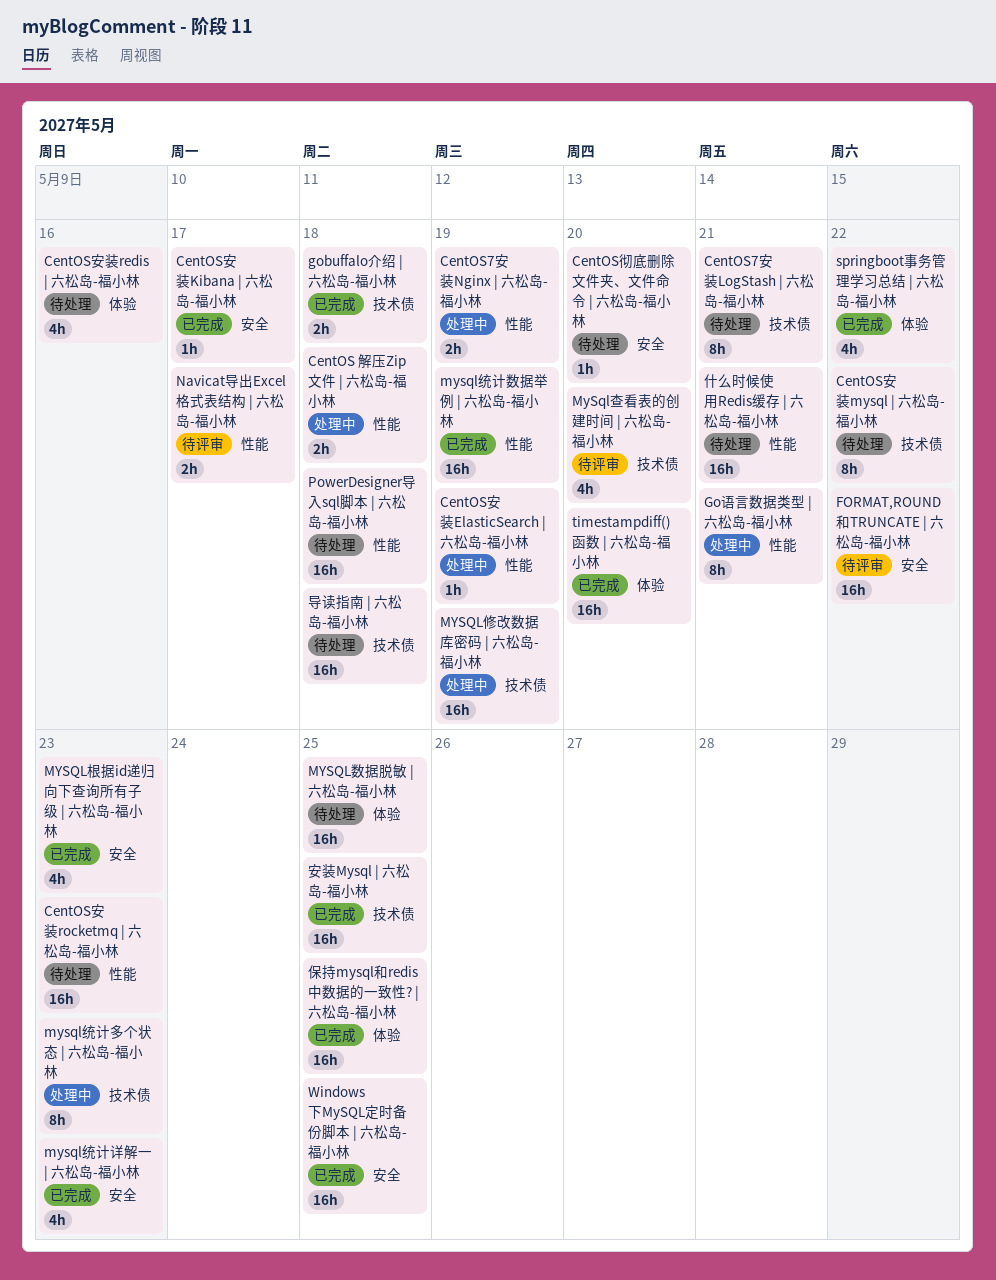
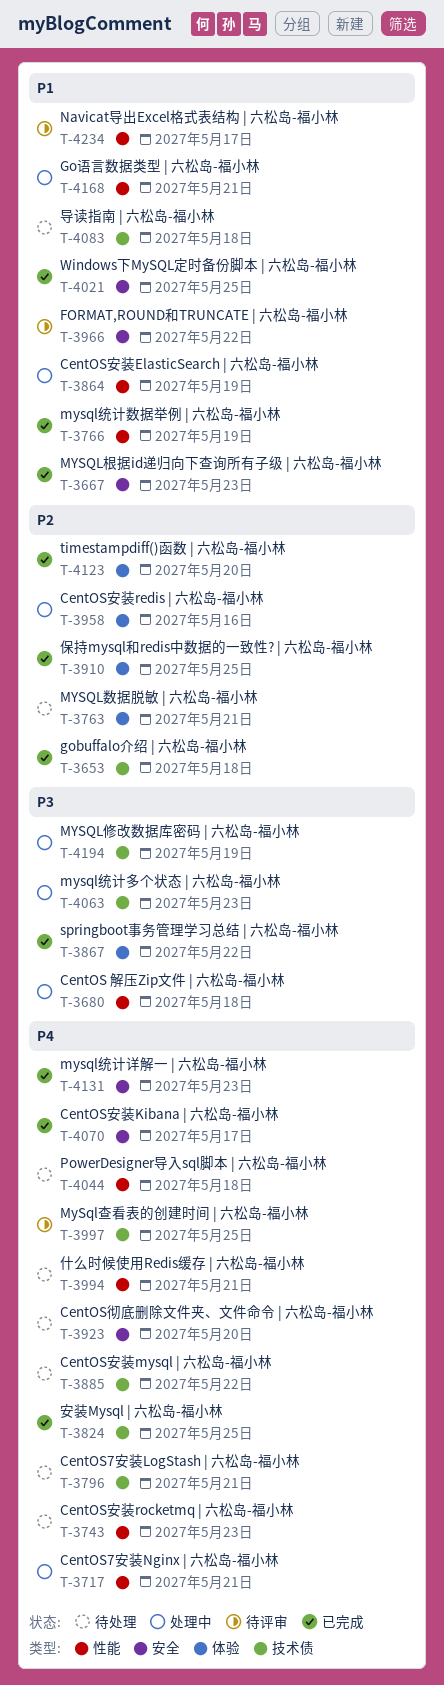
CentOS7安装Nginx | 六松岛-福小林, due: May 19 -> May 21
CentOS安装redis | 六松岛-福小林, status: 待处理 -> 处理中
MYSQL数据脱敏 | 六松岛-福小林, due: May 25 -> May 21
MySql查看表的创建时间 | 六松岛-福小林, due: May 20 -> May 25

